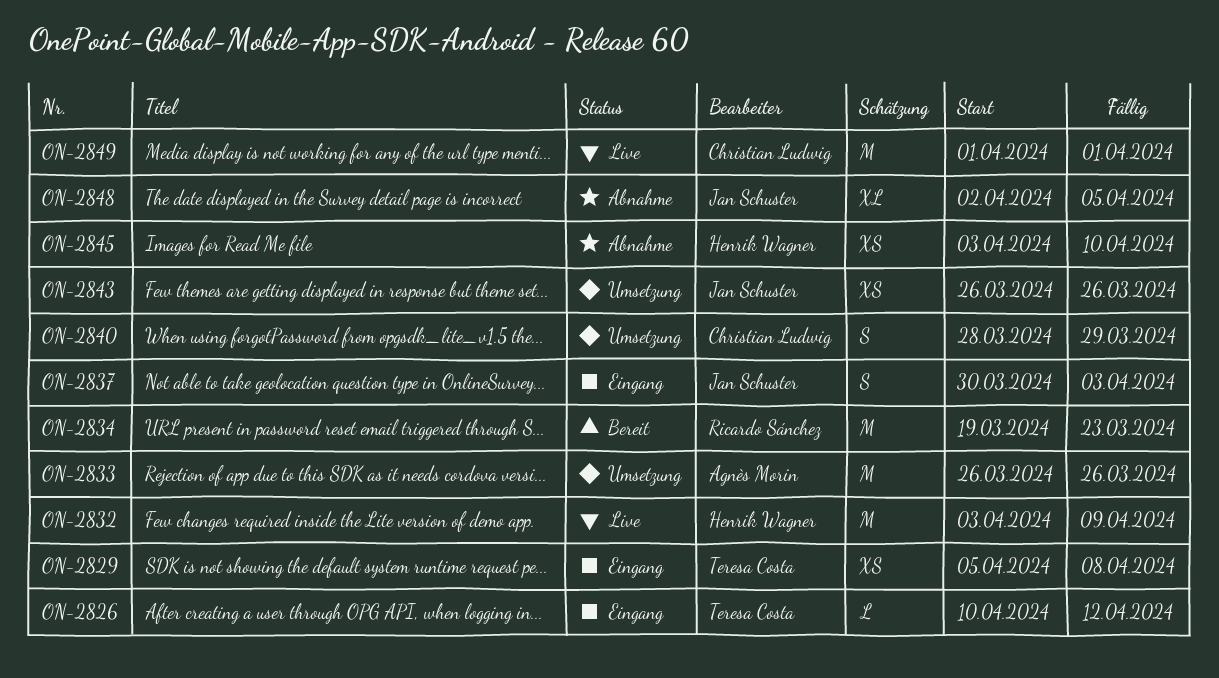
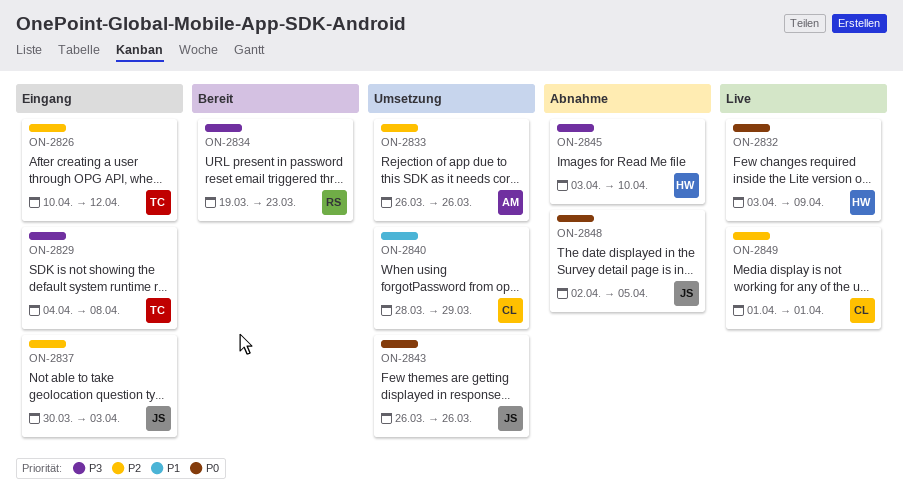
ON-2829, start: Apr 5 -> Apr 4

